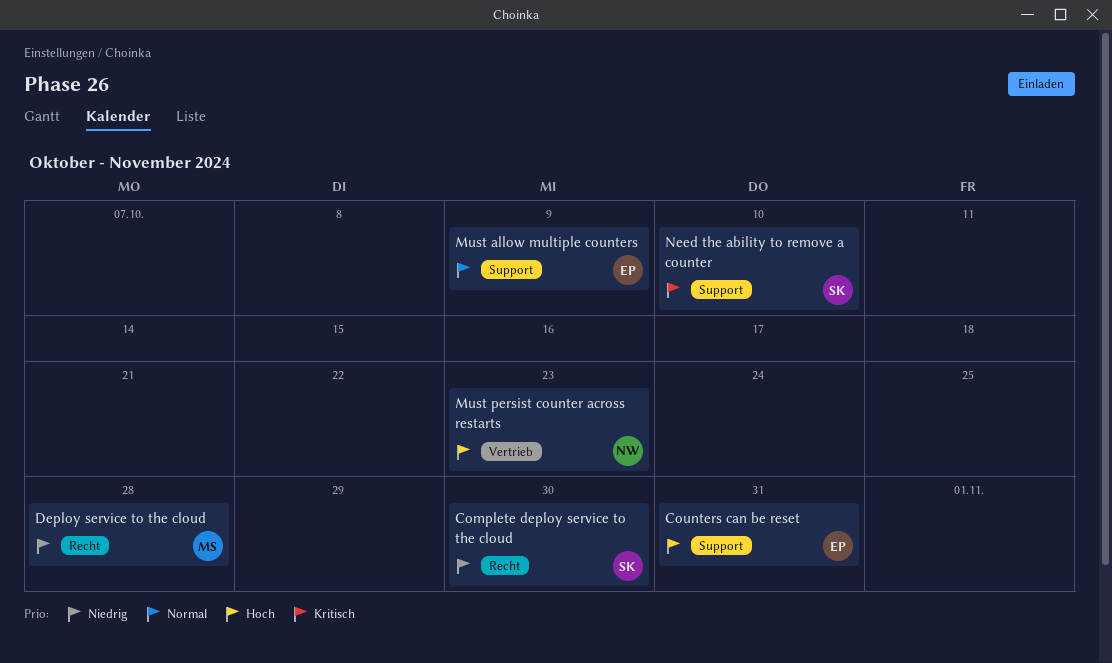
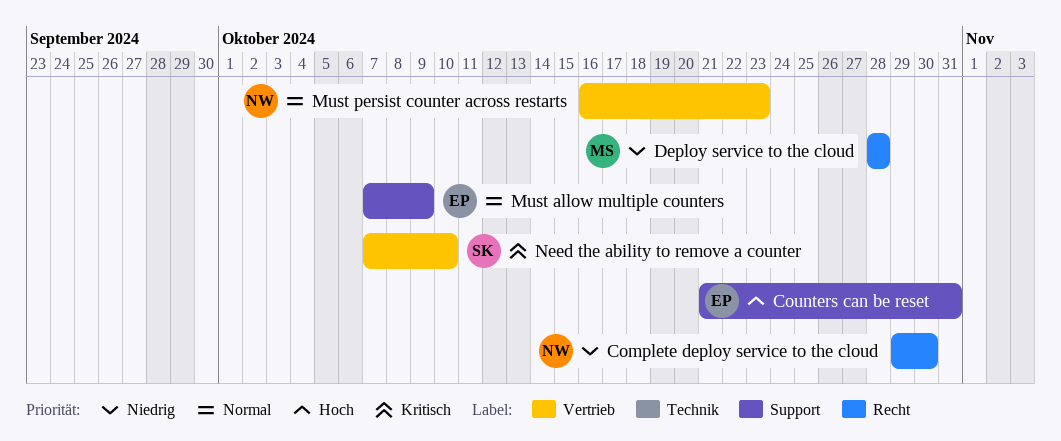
Complete deploy service to the cloud, owner: SK -> NW
Must persist counter across restarts, priority: Hoch -> Normal
Need the ability to remove a counter, label: Support -> Vertrieb

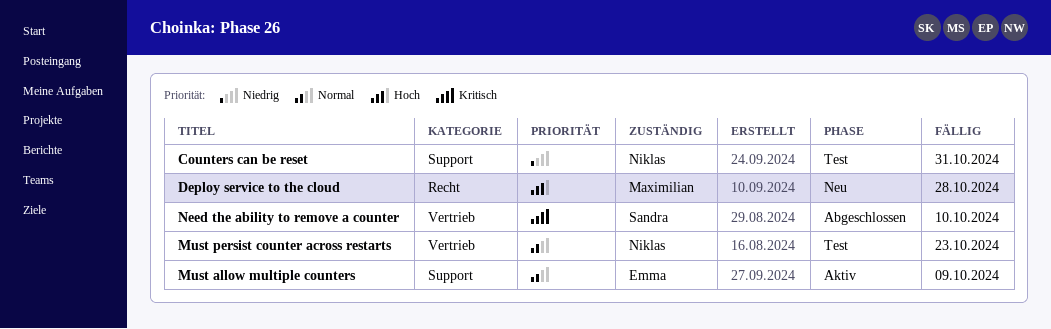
Complete deploy service to the cloud: present -> none
Counters can be reset, owner: Emma -> Niklas
Counters can be reset, priority: Hoch -> Niedrig
Deploy service to the cloud, priority: Niedrig -> Hoch

